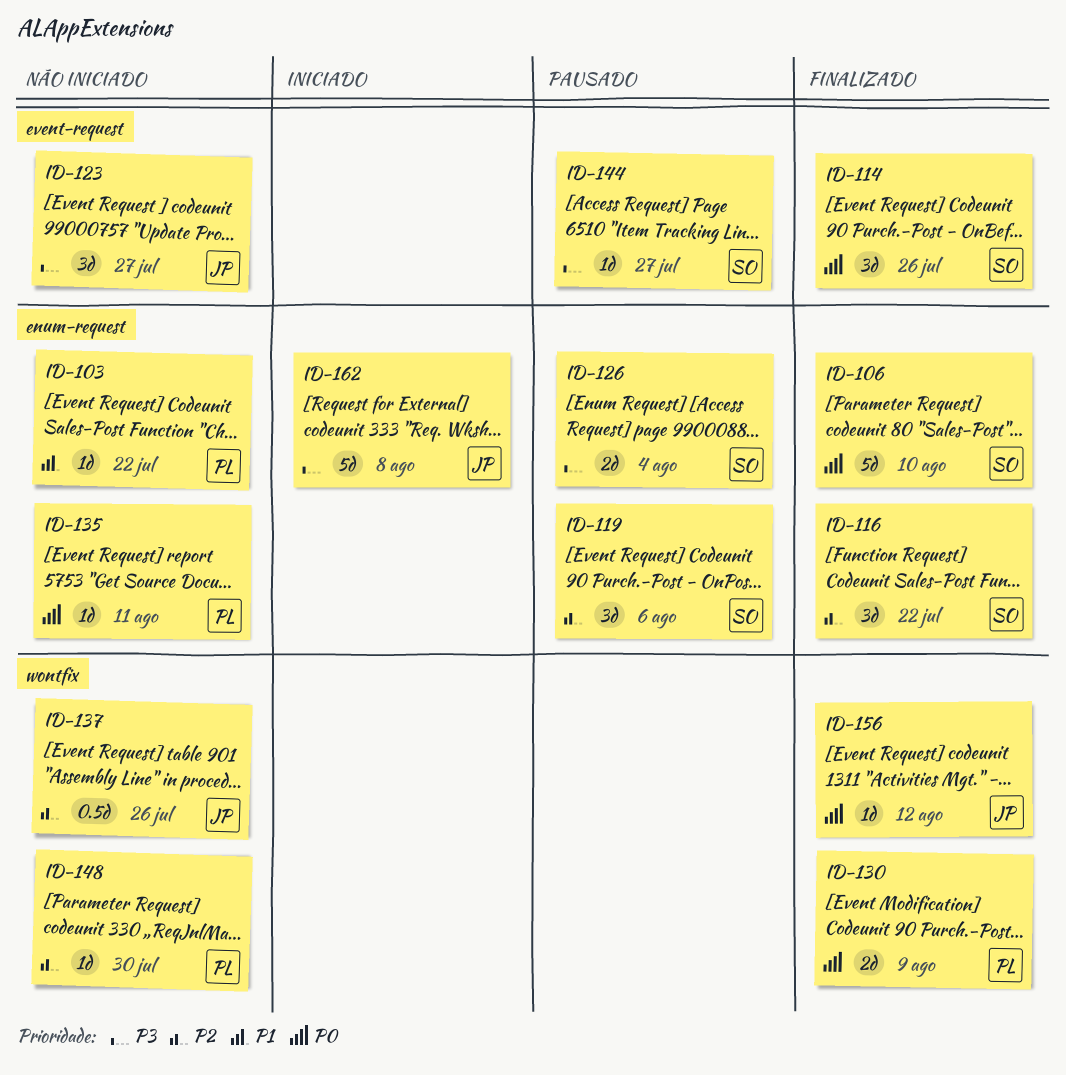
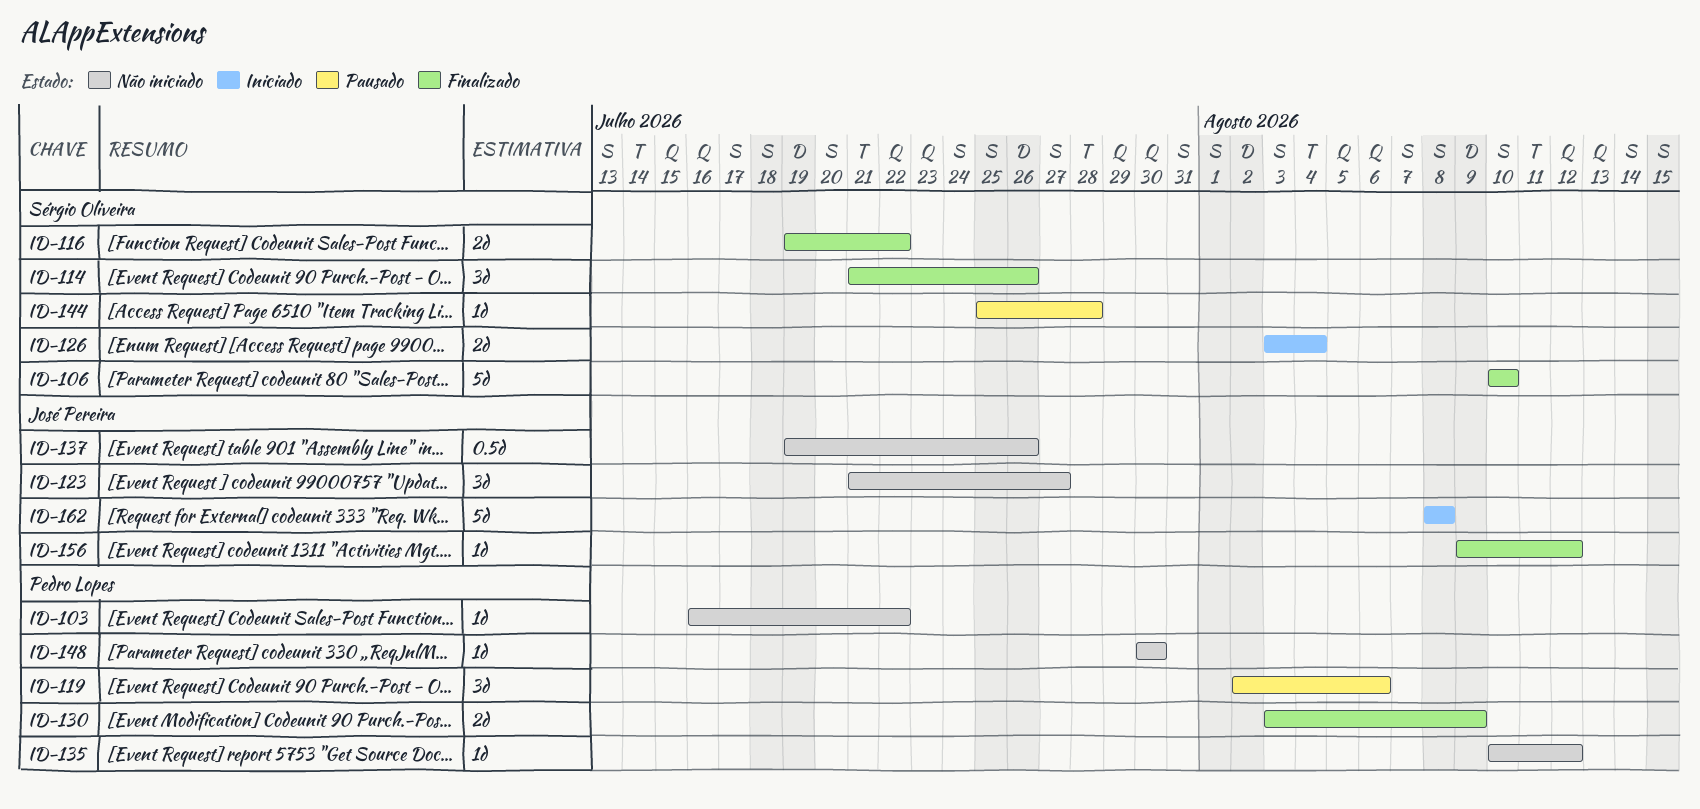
ID-116, estimate: 3d -> 2d
ID-119, owner: Sérgio Oliveira -> Pedro Lopes
ID-126, status: Pausado -> Iniciado
ID-135, due: Aug 11 -> Aug 12
ID-144, due: Jul 27 -> Jul 28

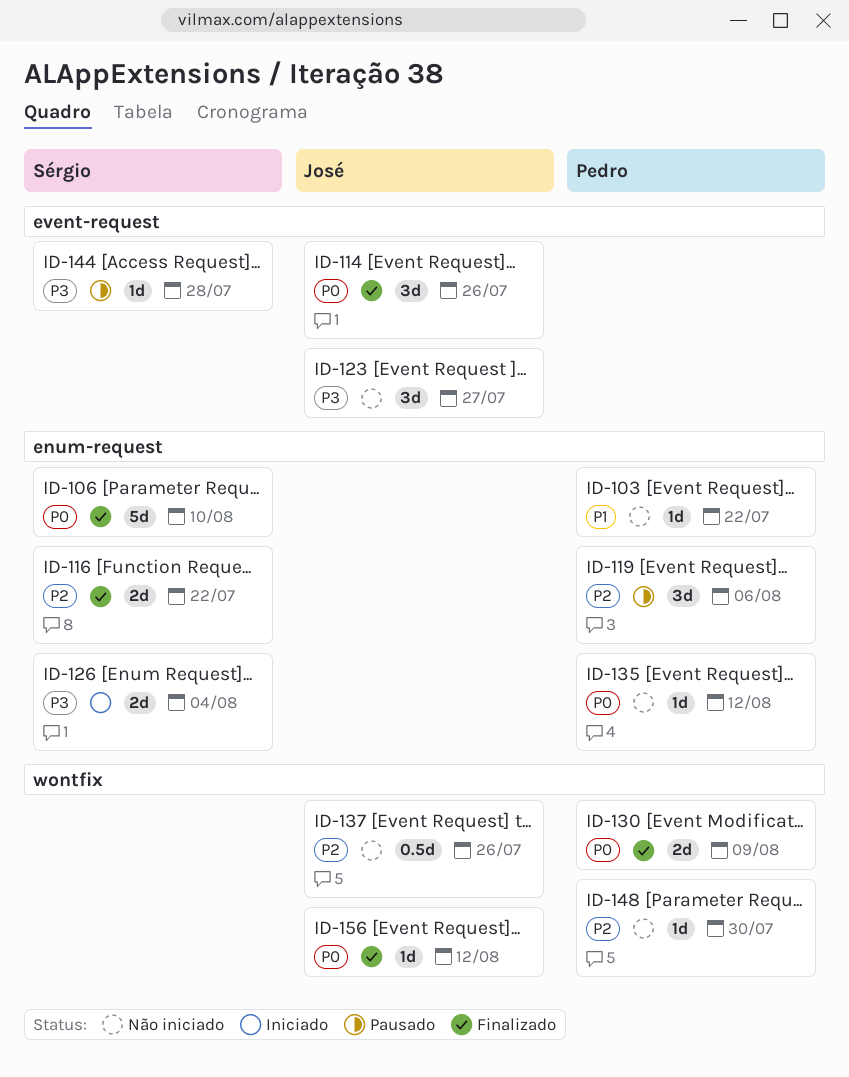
ID-114, owner: Sérgio Oliveira -> José Pereira
ID-162: present -> none

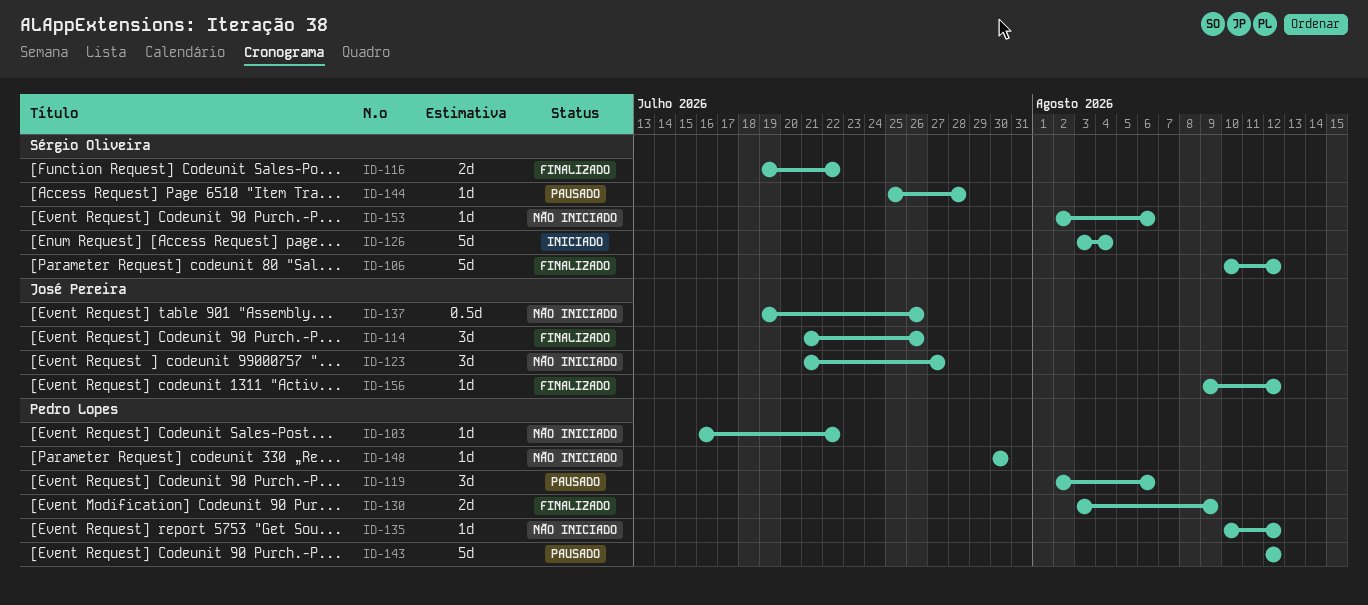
ID-106, due: Aug 10 -> Aug 12
ID-126, estimate: 2d -> 5d
ID-143: none -> present
ID-153: none -> present

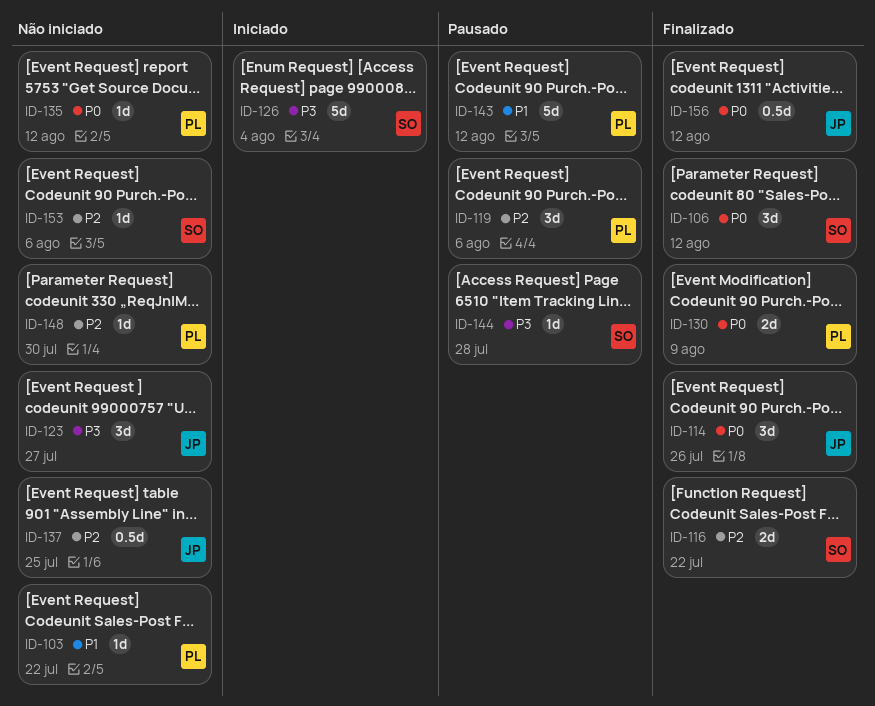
ID-106, estimate: 5d -> 3d
ID-137, due: Jul 26 -> Jul 25
ID-156, estimate: 1d -> 0.5d

